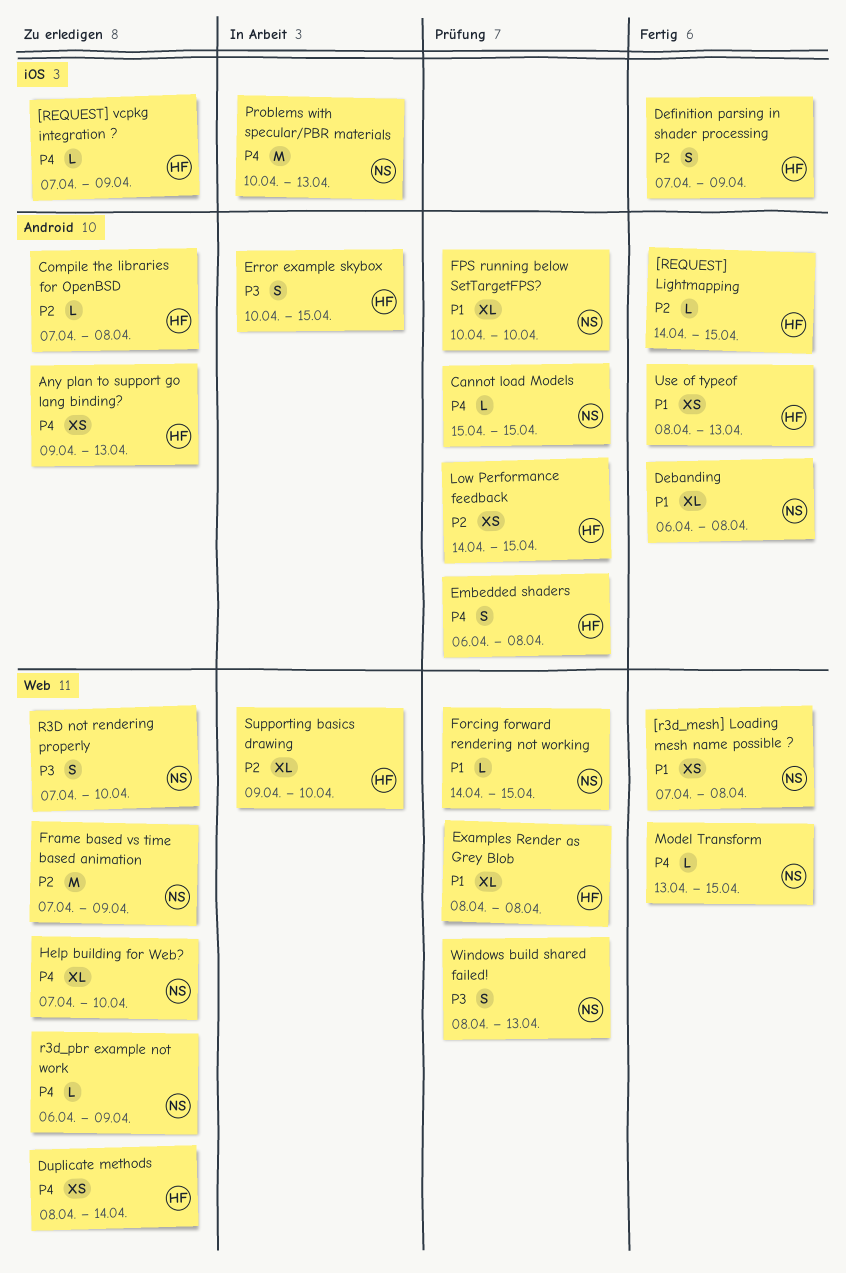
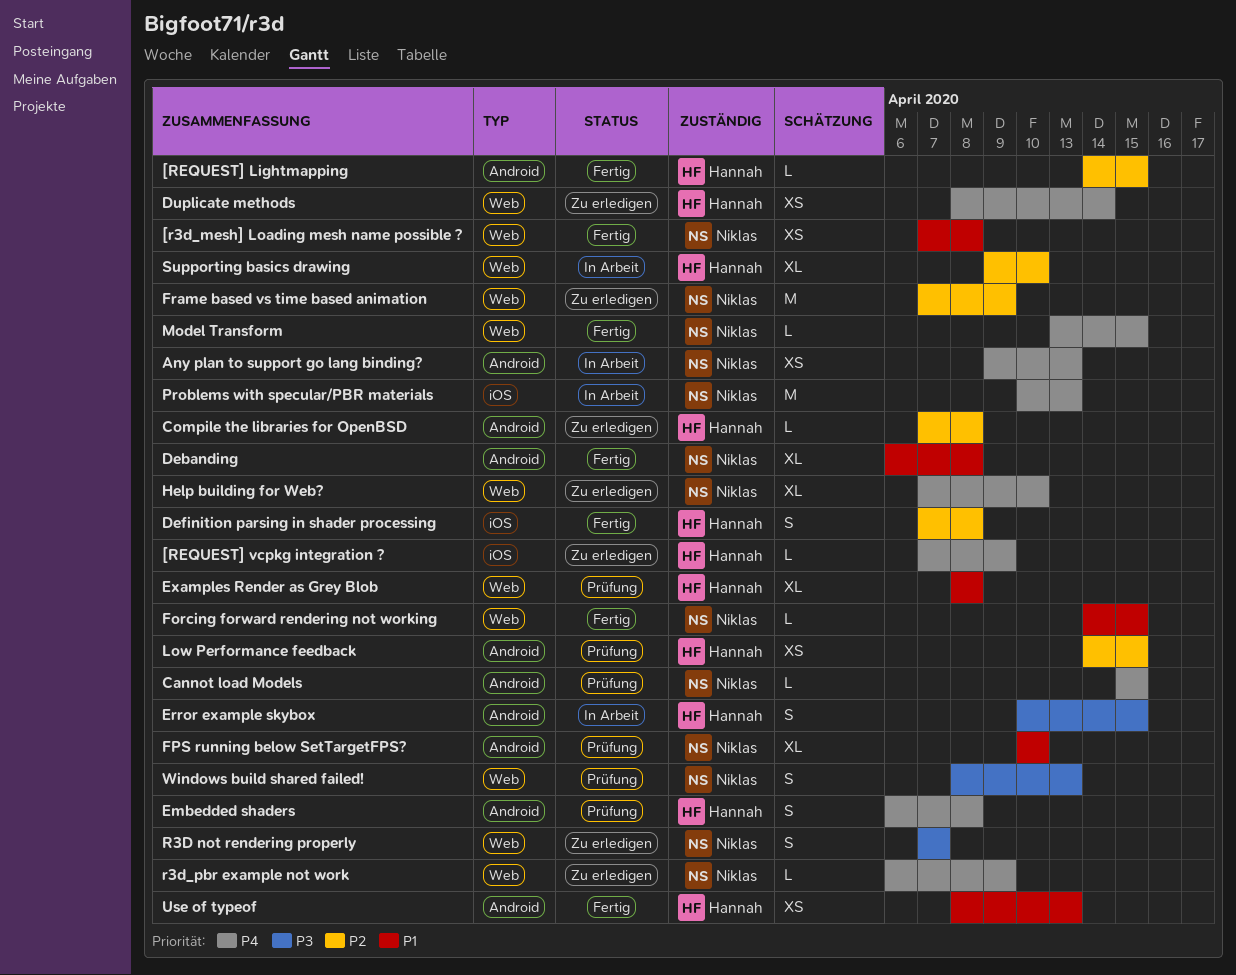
Any plan to support go lang binding?, status: Zu erledigen -> In Arbeit
Any plan to support go lang binding?, owner: Hannah -> Niklas
Definition parsing in shader processing, due: Apr 9 -> Apr 8
Forcing forward rendering not working, status: Prüfung -> Fertig
R3D not rendering properly, due: Apr 10 -> Apr 7

